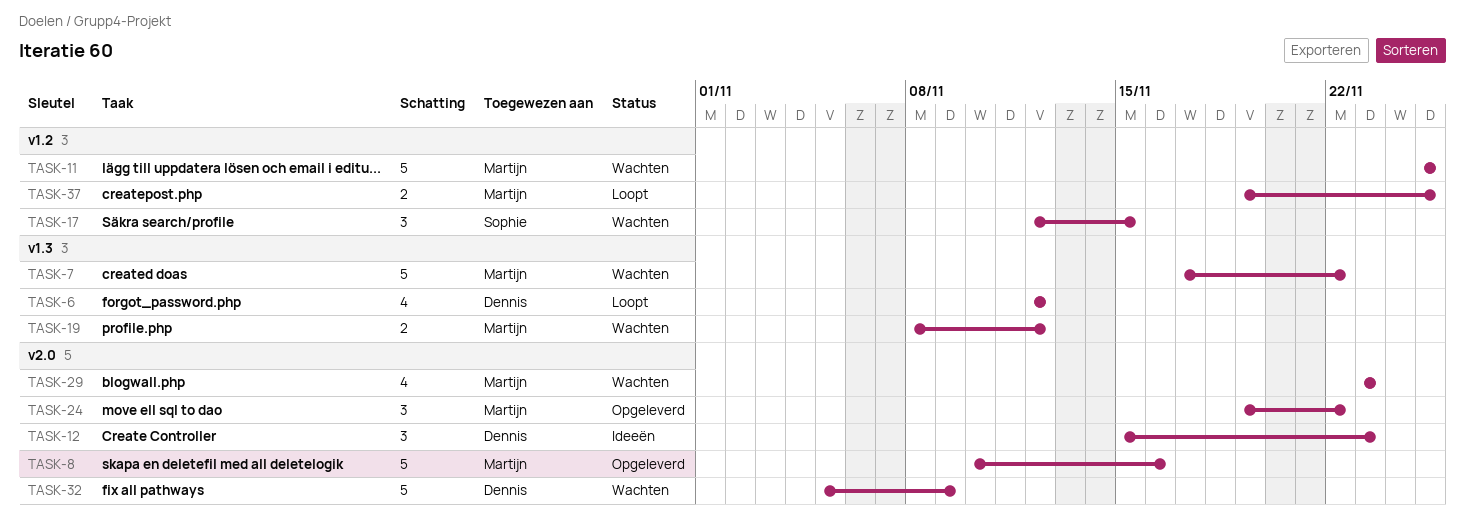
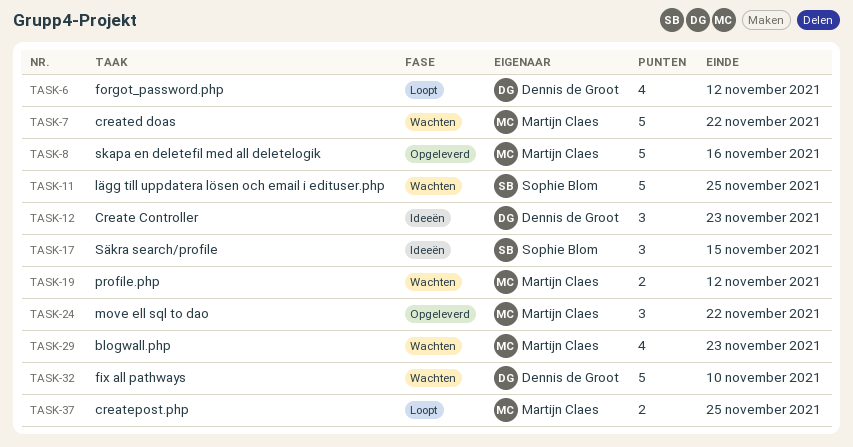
TASK-11, owner: Martijn Claes -> Sophie Blom
TASK-17, status: Wachten -> Ideeën
TASK-32, due: Nov 9 -> Nov 10

